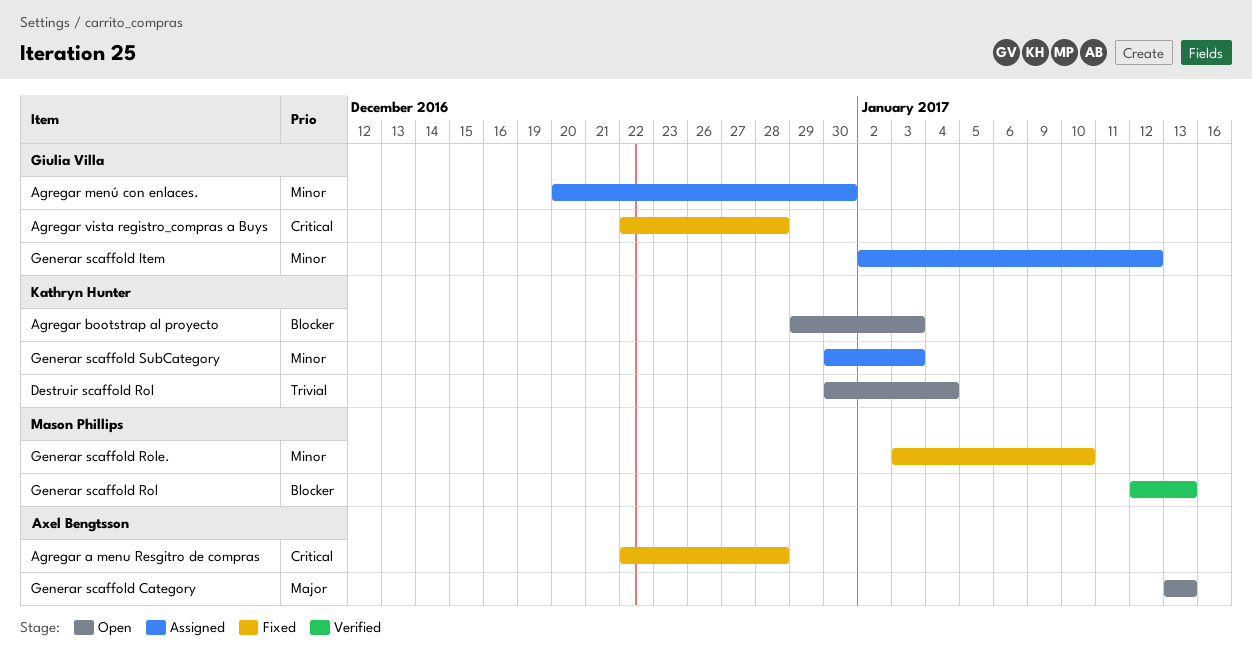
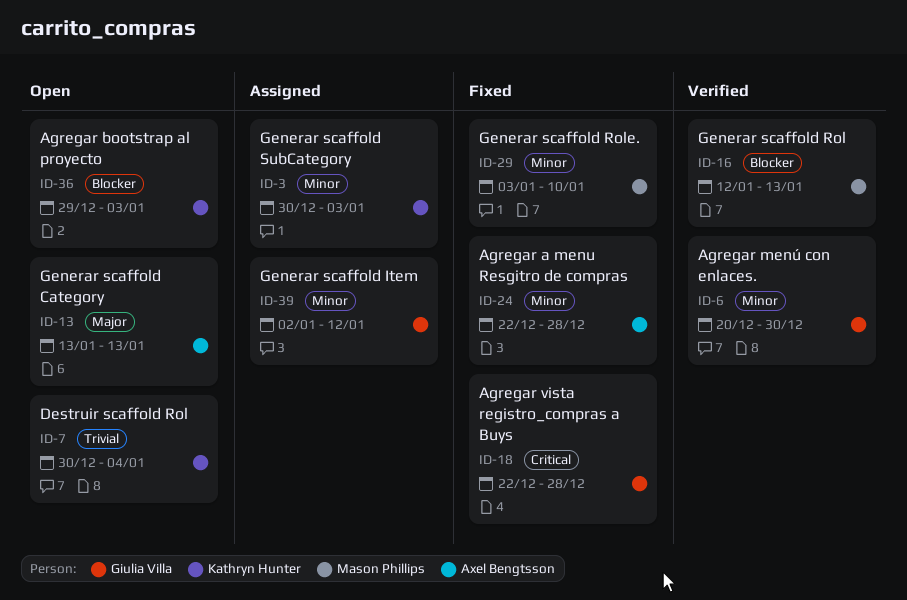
Agregar a menu Resgitro de compras, priority: Critical -> Minor
Agregar menú con enlaces., status: Assigned -> Verified

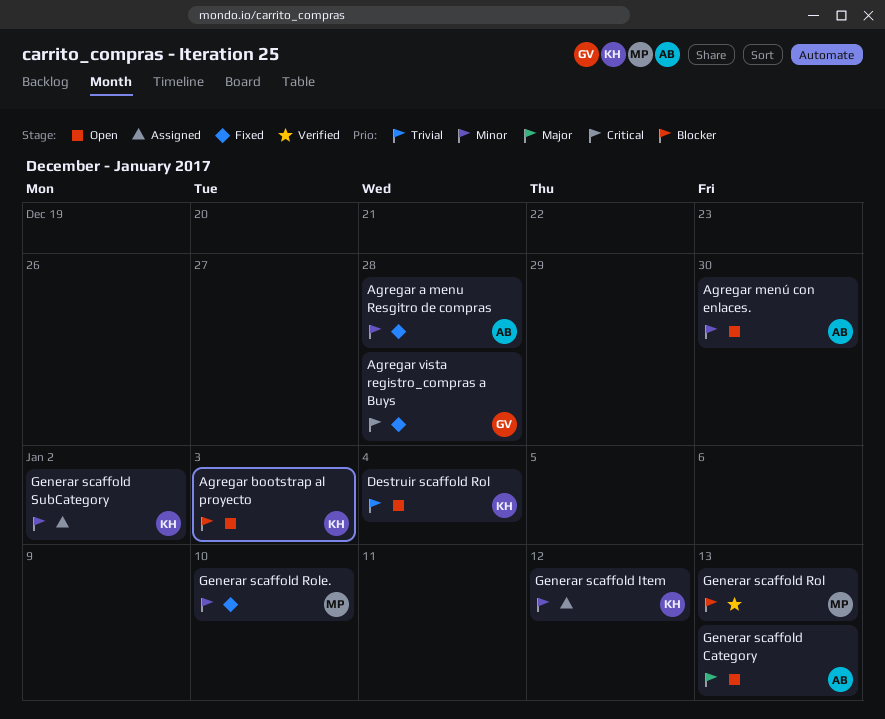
Agregar menú con enlaces., status: Verified -> Open
Agregar menú con enlaces., owner: Giulia Villa -> Axel Bengtsson
Generar scaffold Item, owner: Giulia Villa -> Kathryn Hunter
Generar scaffold SubCategory, due: Jan 3 -> Jan 2

